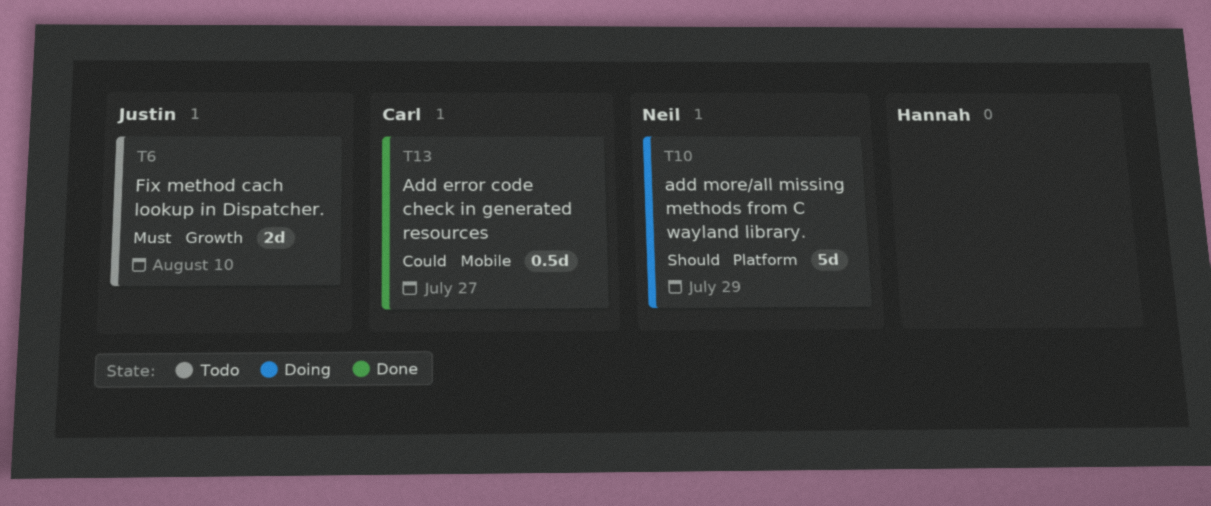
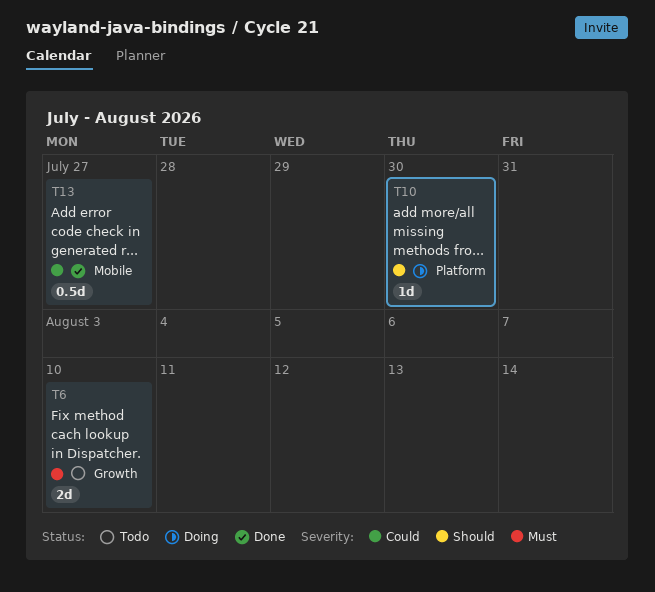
T10, estimate: 5d -> 1d
T10, due: Jul 29 -> Jul 30

